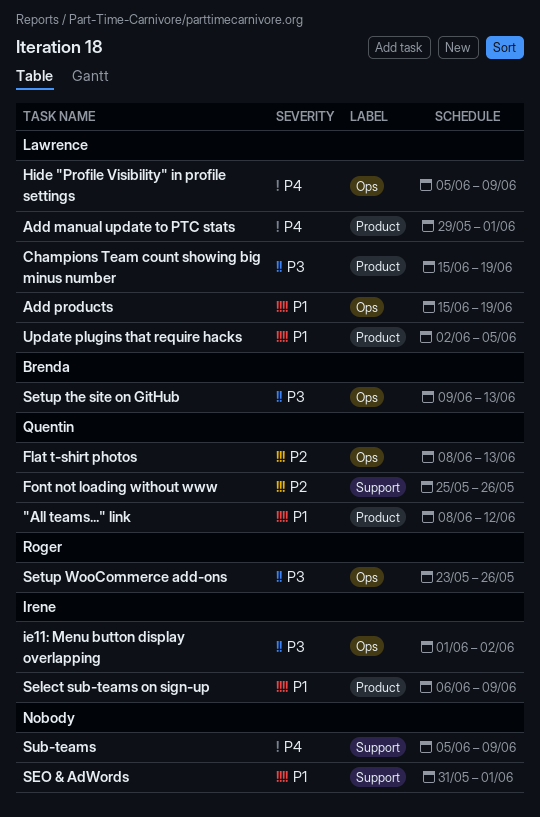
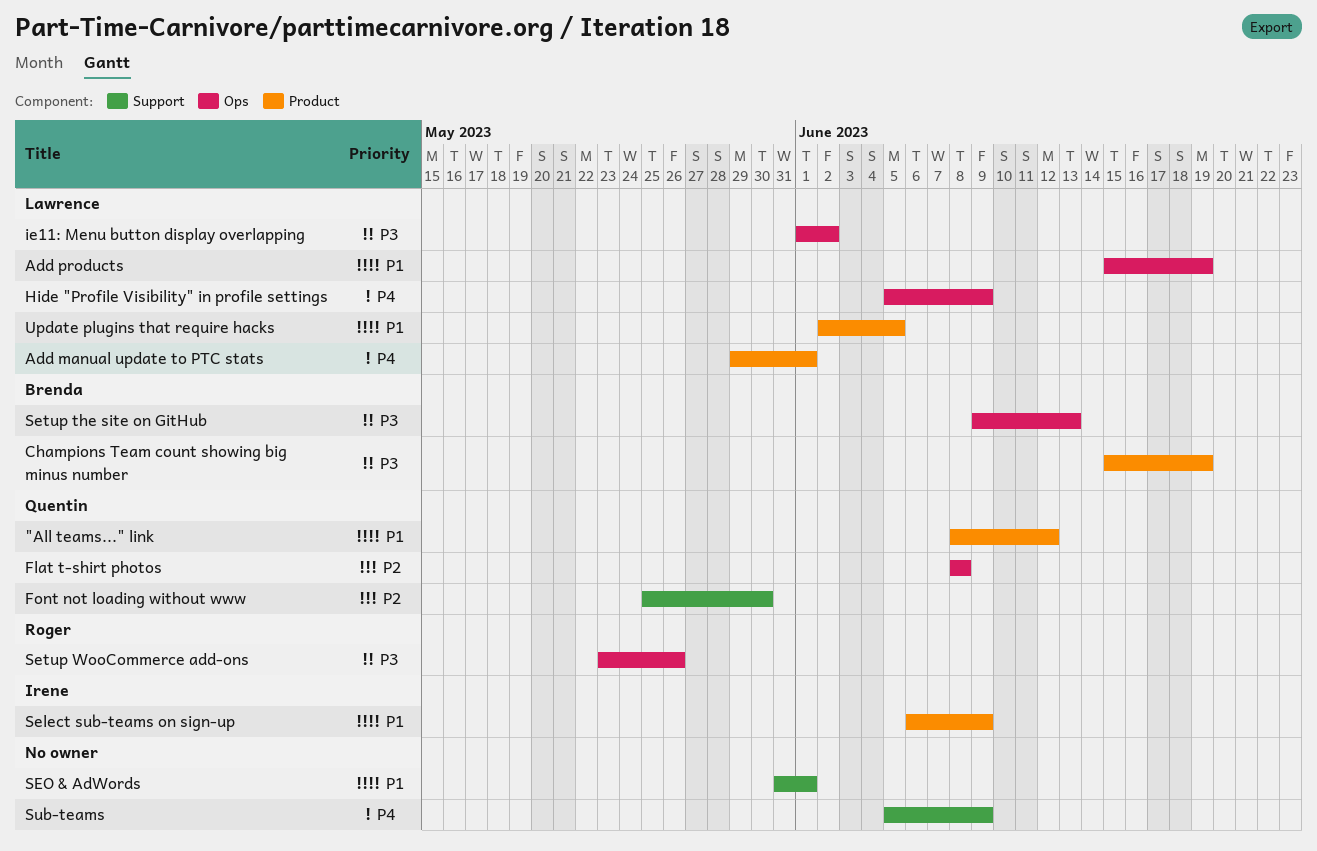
Champions Team count showing big minus number, owner: Lawrence -> Brenda
Flat t-shirt photos, due: Jun 13 -> Jun 8
Font not loading without www, due: May 26 -> May 30
ie11: Menu button display overlapping, owner: Irene -> Lawrence

